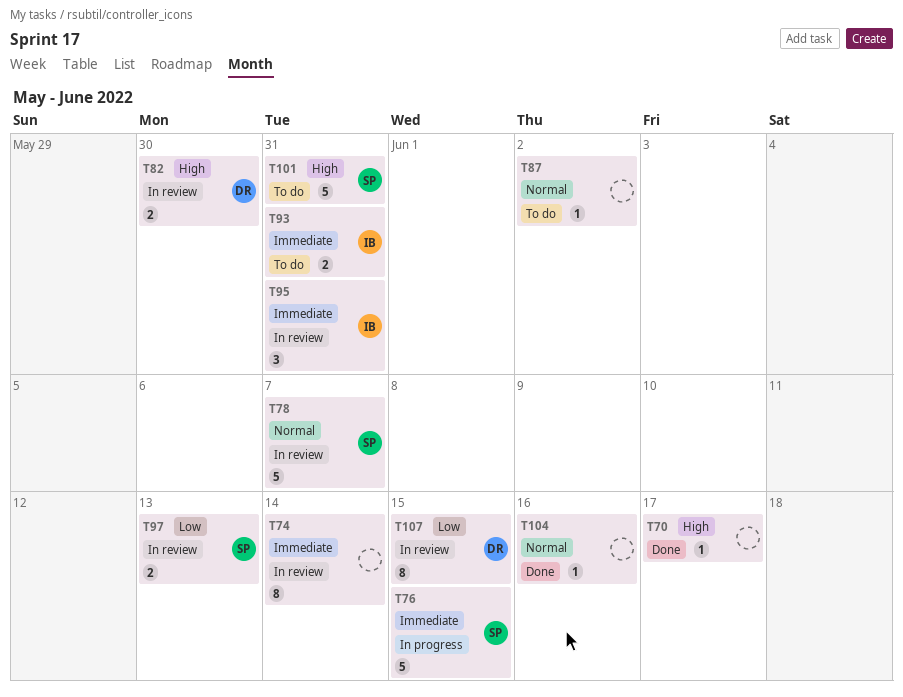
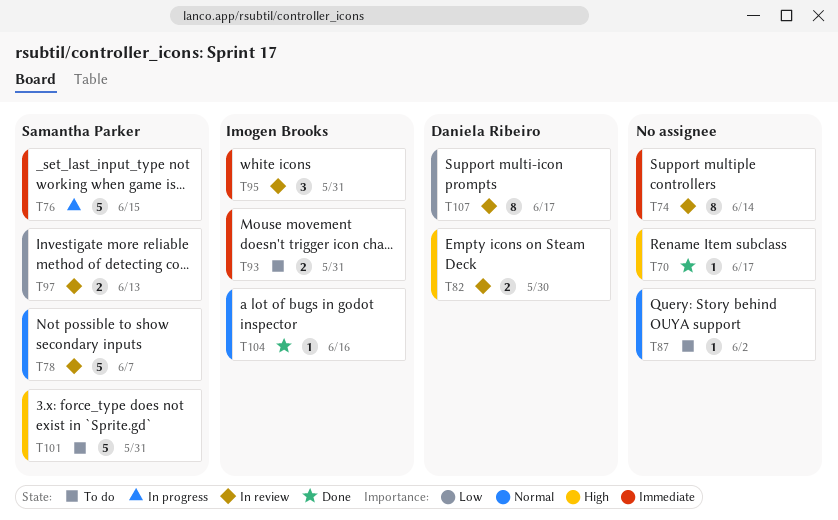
T104, owner: none -> Imogen Brooks
T107, due: Jun 15 -> Jun 17

